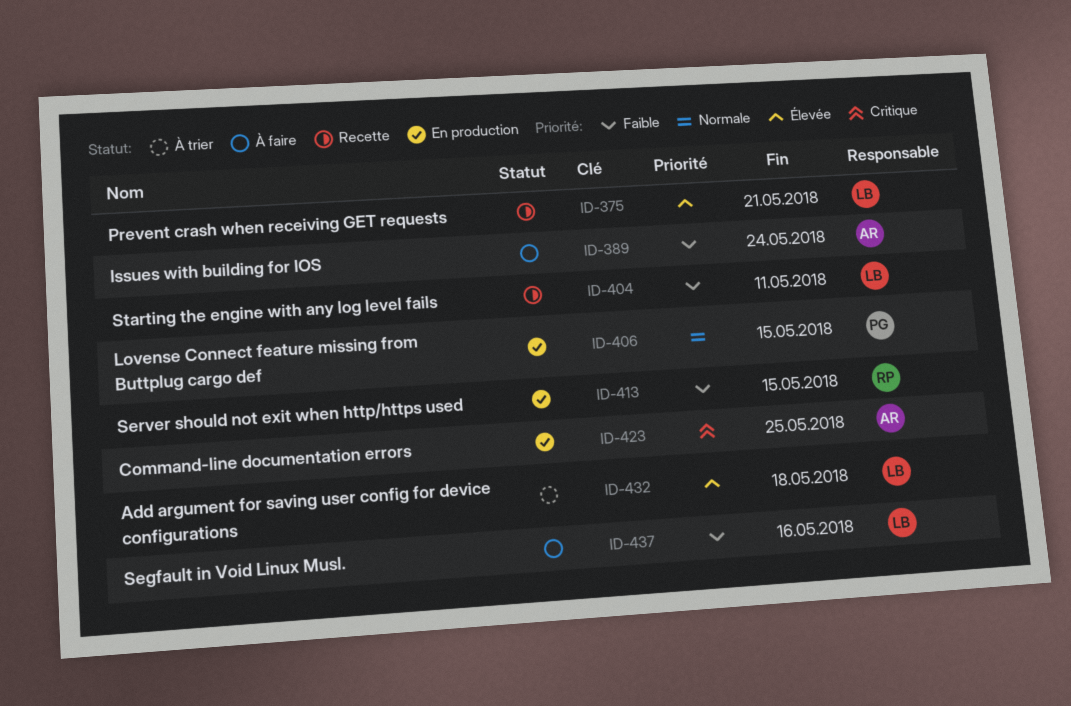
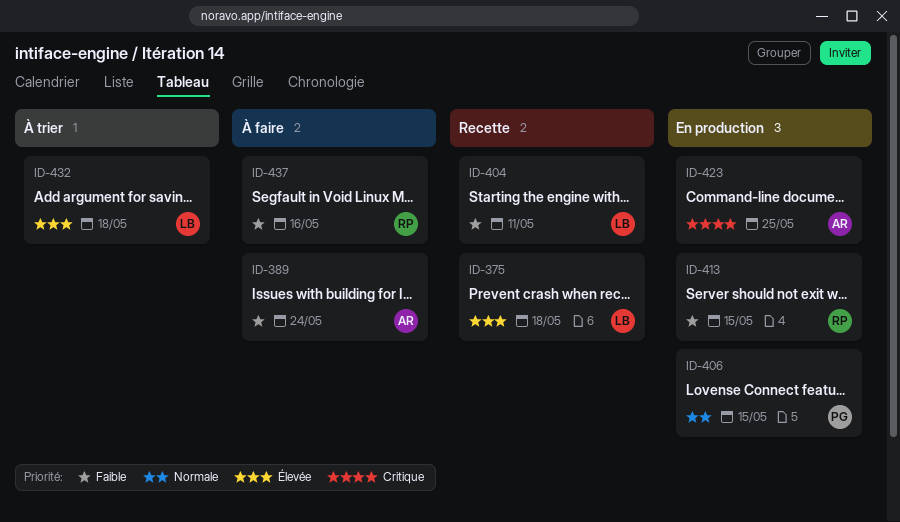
ID-375, due: May 21 -> May 18
ID-437, owner: LB -> RP

